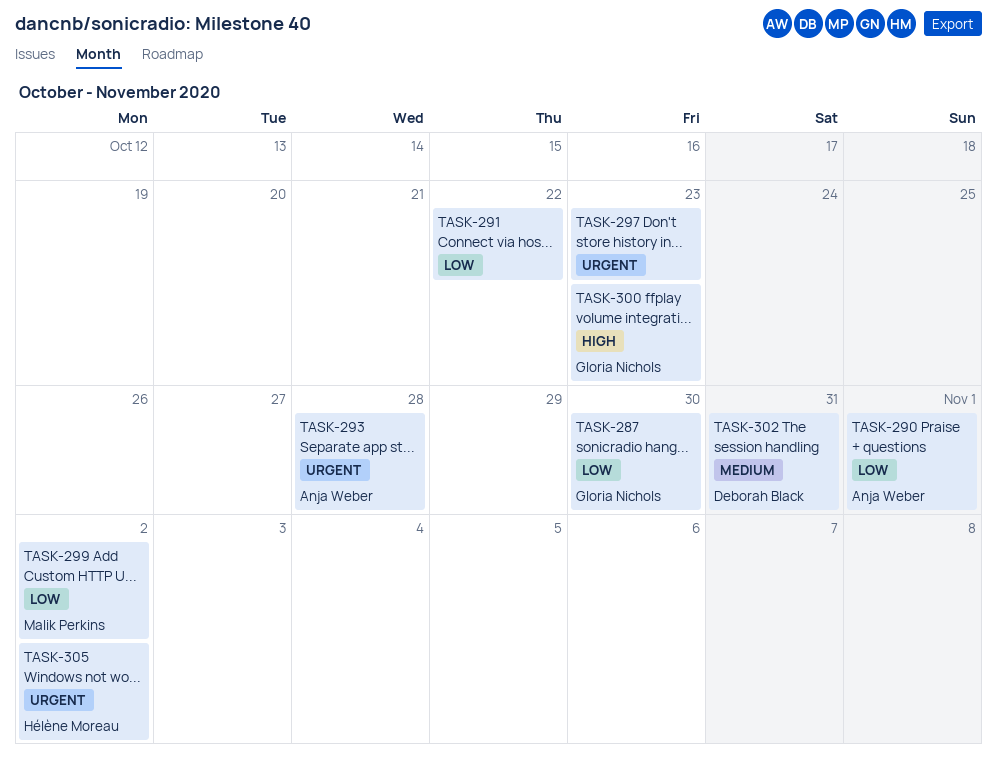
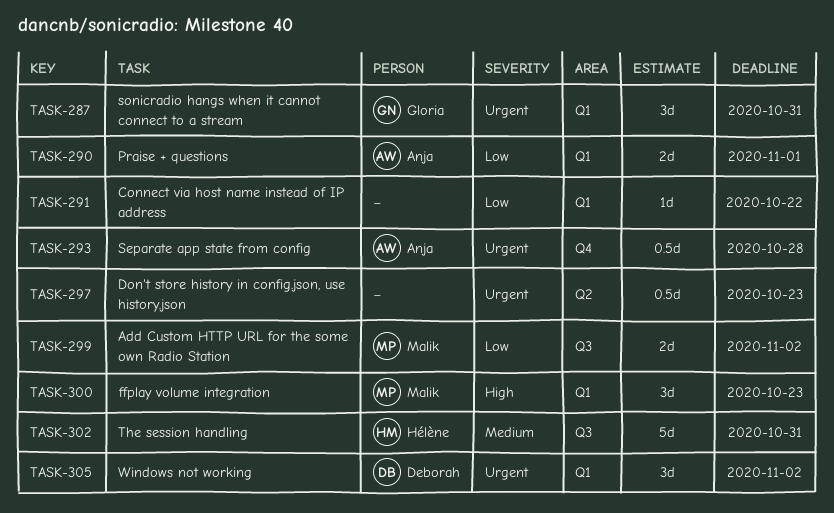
TASK-287, priority: Low -> Urgent
TASK-287, due: Oct 30 -> Oct 31
TASK-300, owner: Gloria Nichols -> Malik Perkins
TASK-302, owner: Deborah Black -> Hélène Moreau
TASK-305, owner: Hélène Moreau -> Deborah Black

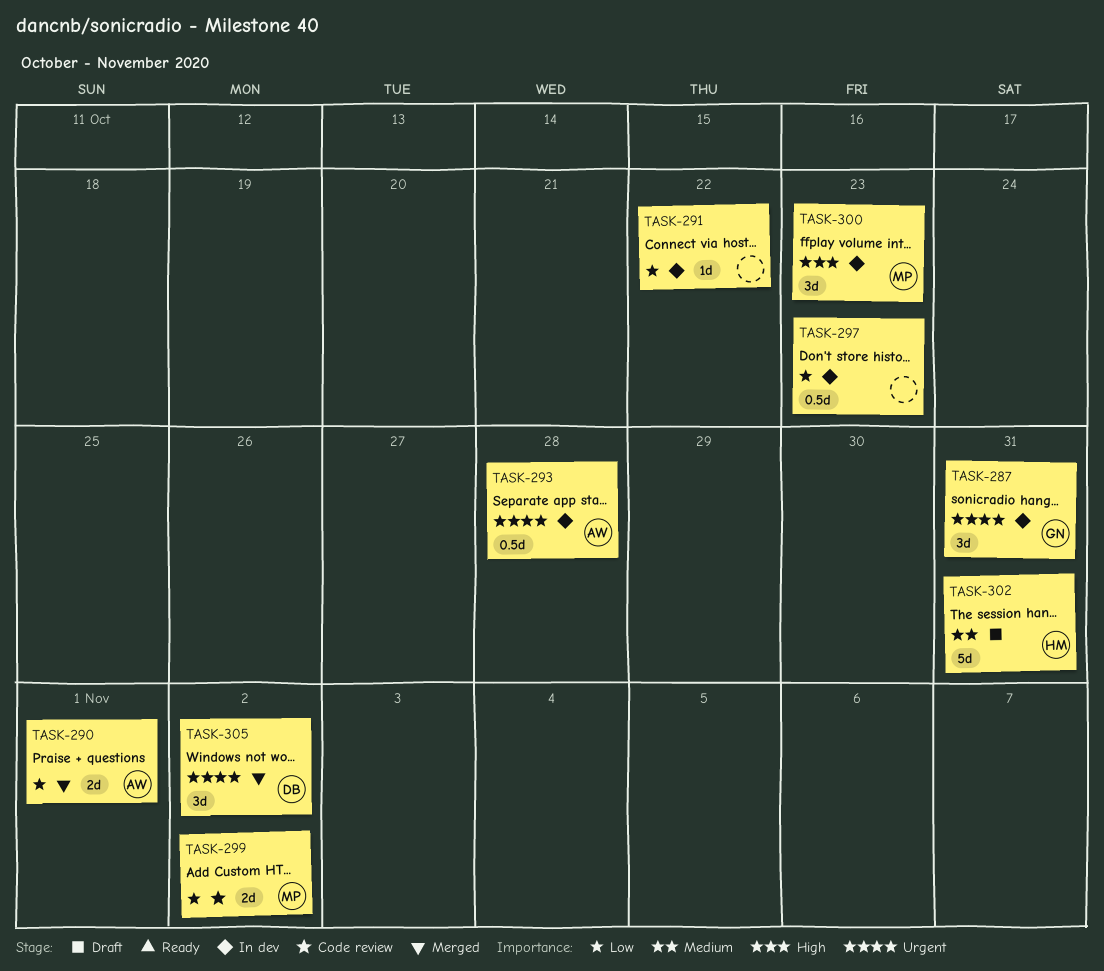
TASK-297, priority: Urgent -> Low

